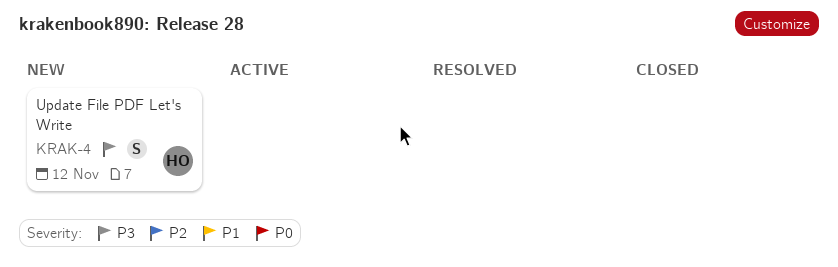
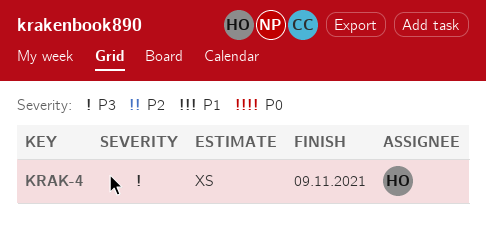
KRAK-4, estimate: S -> XS
KRAK-4, due: Nov 12 -> Nov 9

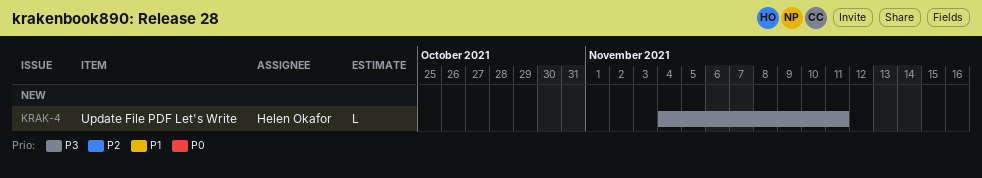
KRAK-4, estimate: XS -> L
KRAK-4, due: Nov 9 -> Nov 11

